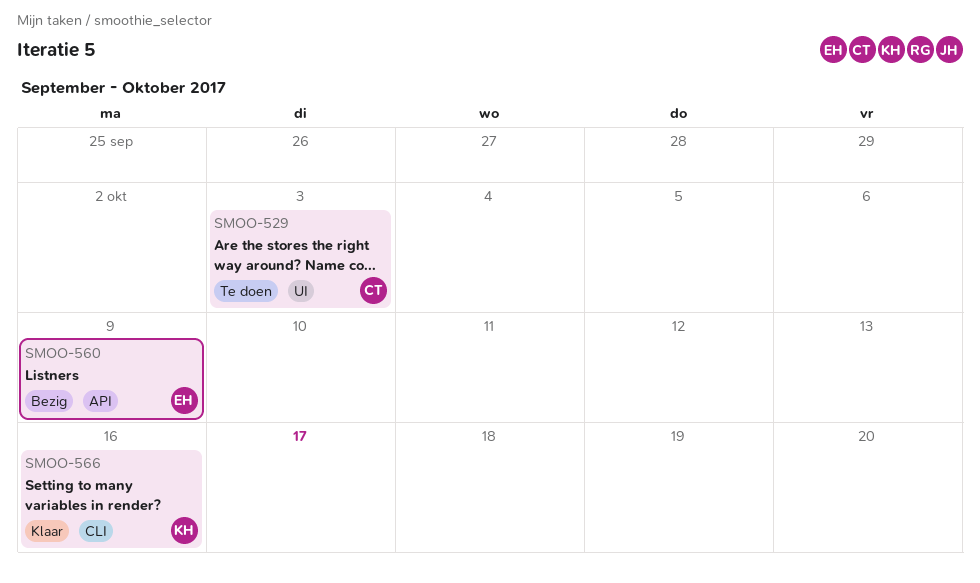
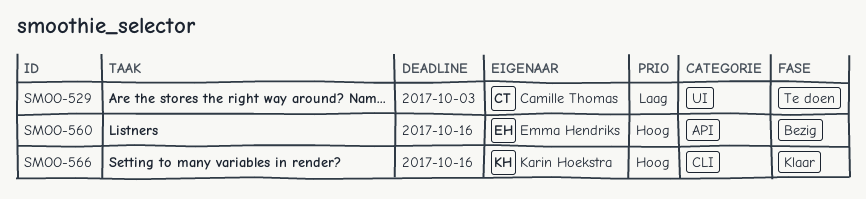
SMOO-560, due: Oct 9 -> Oct 16

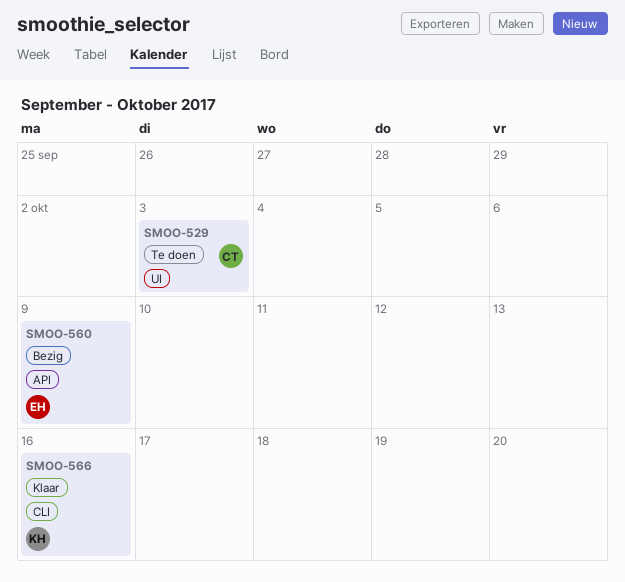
SMOO-560, due: Oct 16 -> Oct 9

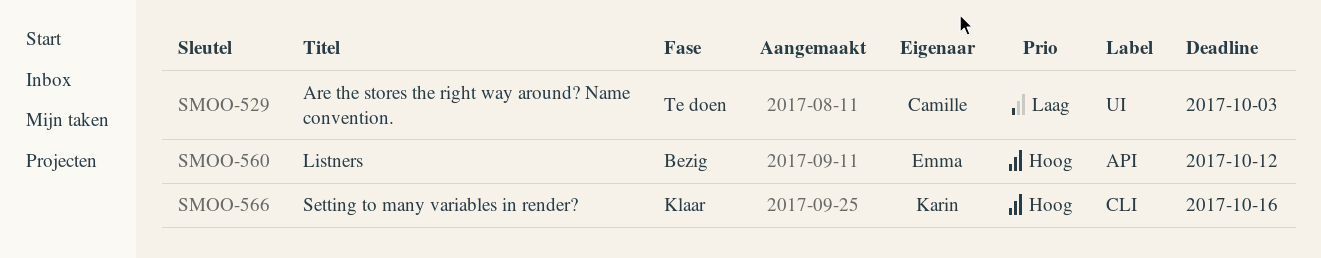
SMOO-560, due: Oct 9 -> Oct 12

